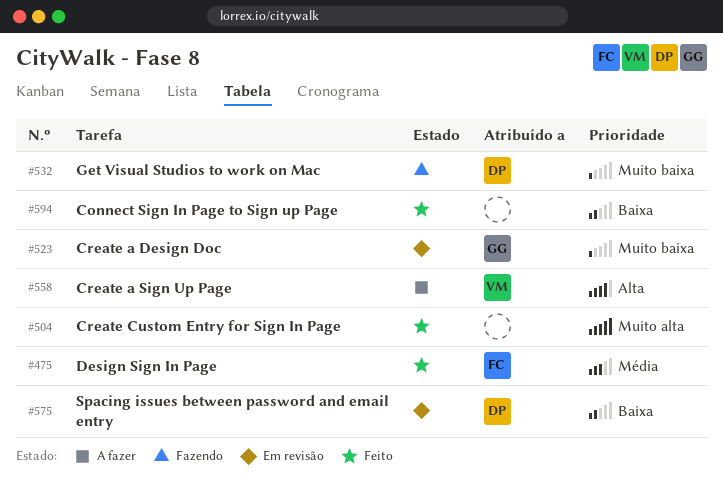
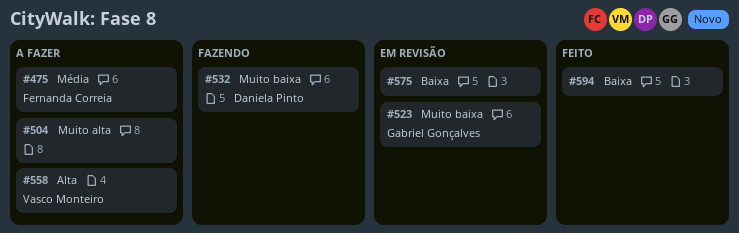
#475, status: Feito -> A fazer
#504, status: Feito -> A fazer
#575, owner: Daniela Pinto -> none

